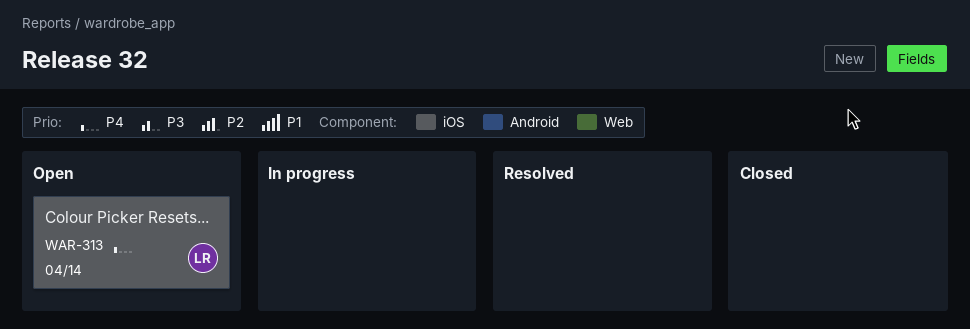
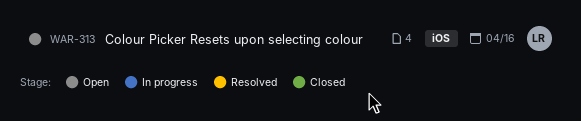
WAR-313, due: Apr 14 -> Apr 16

